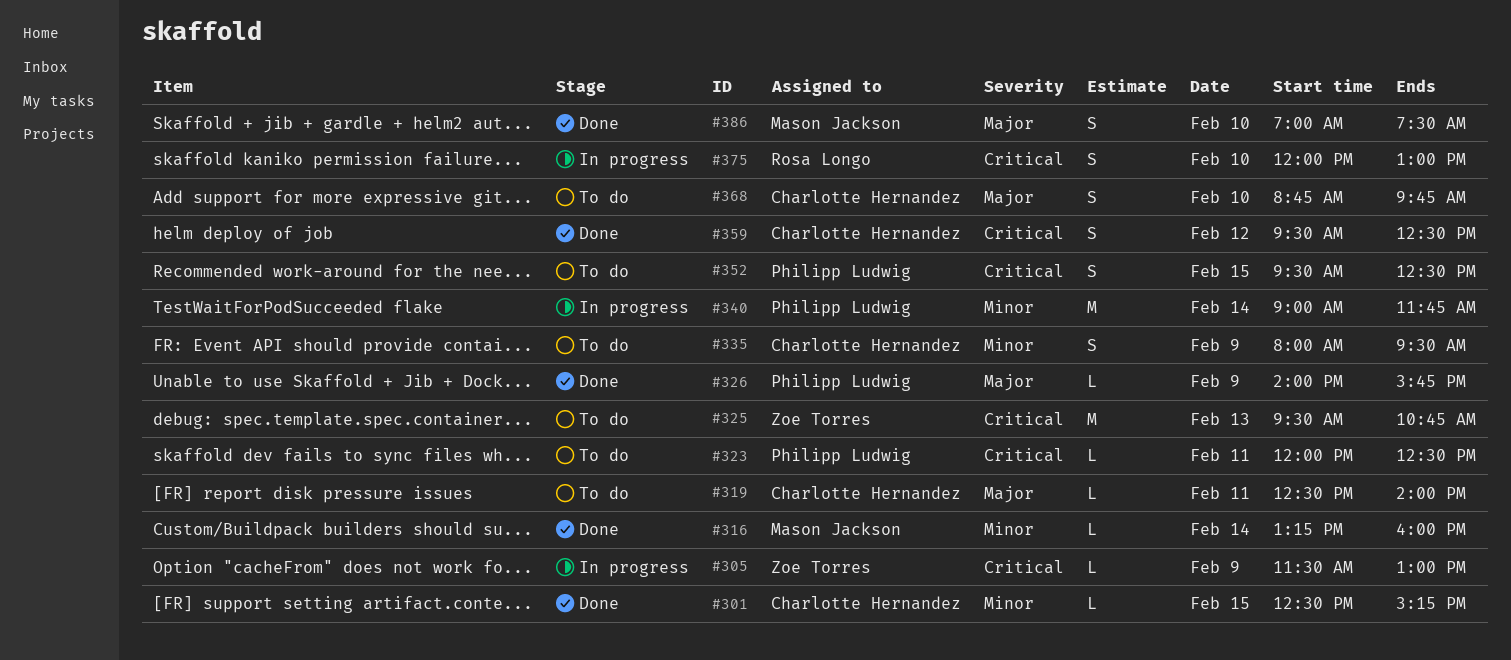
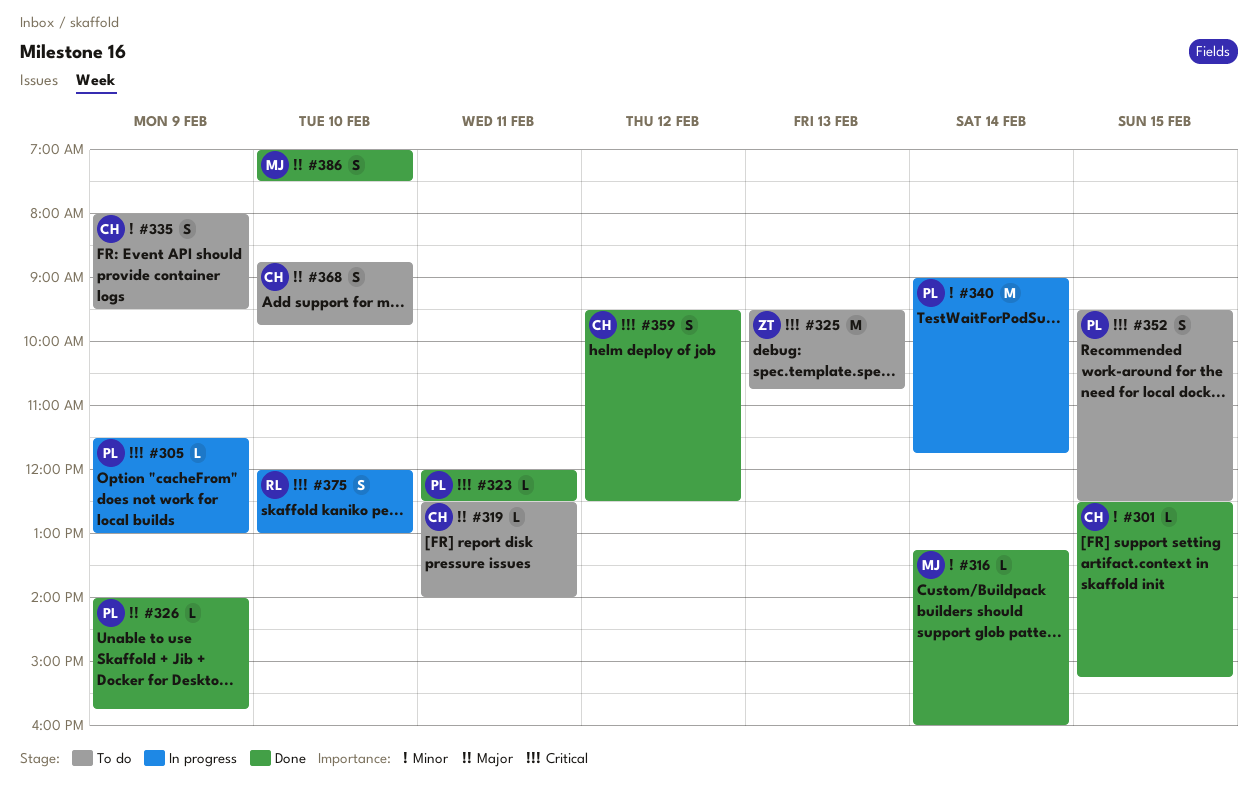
#305, owner: Zoe Torres -> Philipp Ludwig
#323, status: To do -> Done

